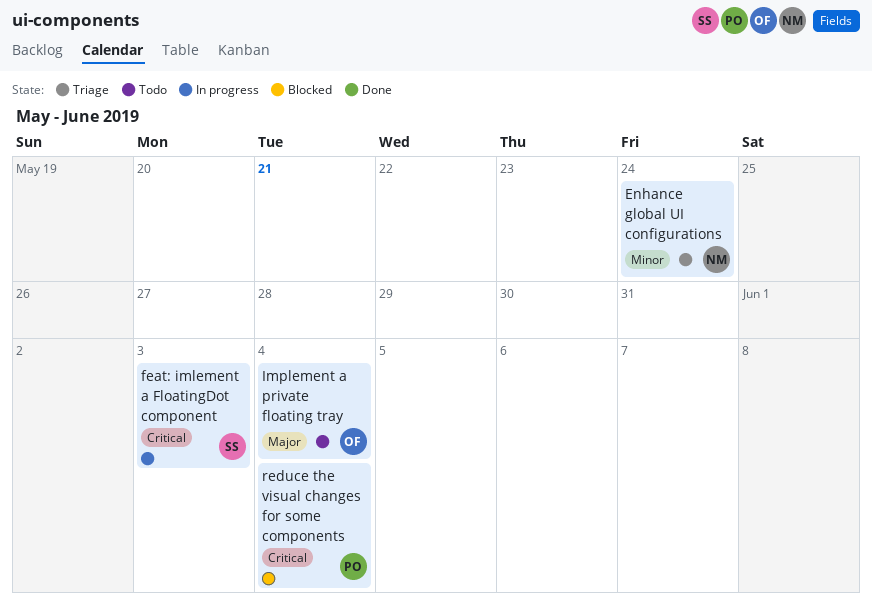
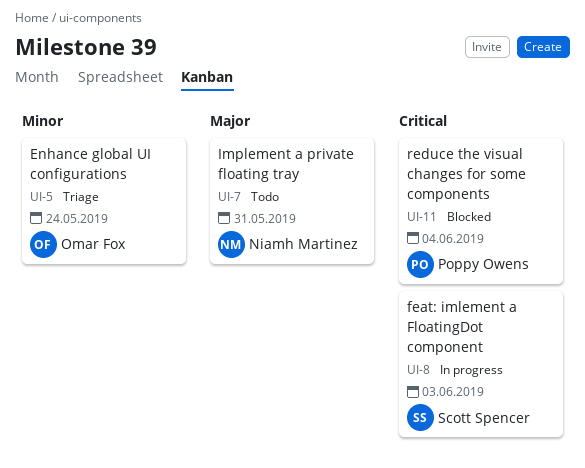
Enhance global UI configurations, owner: Niamh Martinez -> Omar Fox
Implement a private floating tray, owner: Omar Fox -> Niamh Martinez
Implement a private floating tray, due: Jun 4 -> May 31

